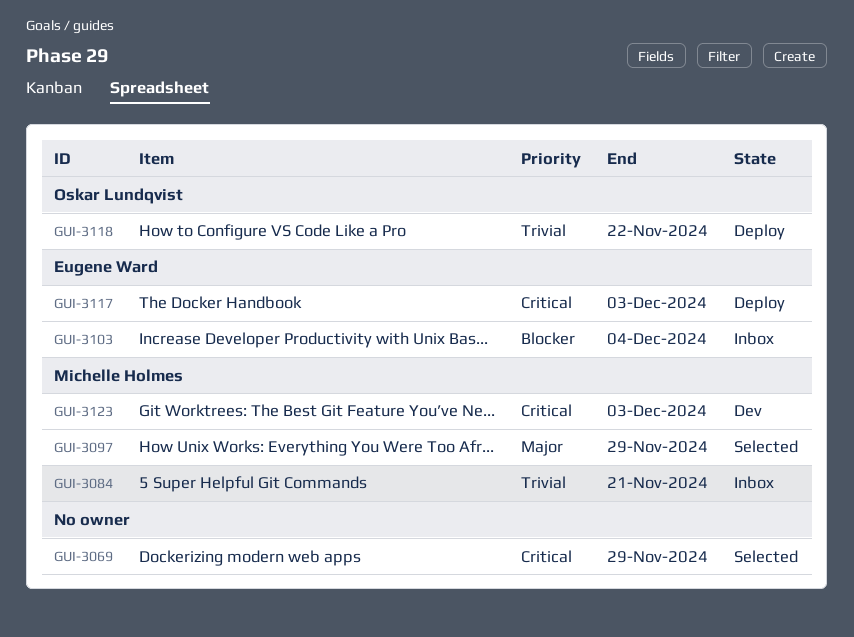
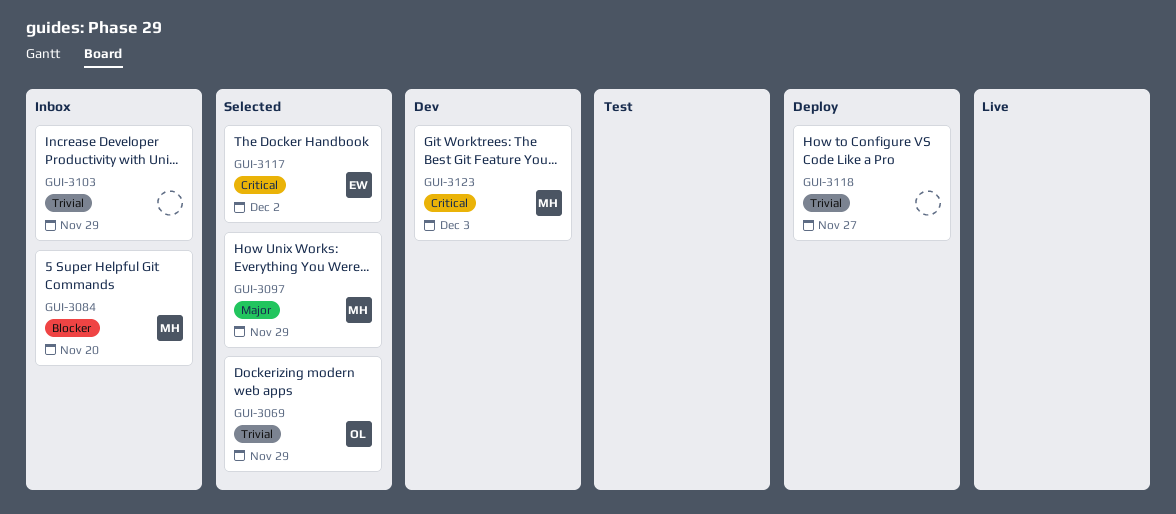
GUI-3069, owner: none -> Oskar Lundqvist
GUI-3069, priority: Critical -> Trivial
GUI-3084, priority: Trivial -> Blocker
GUI-3084, due: Nov 21 -> Nov 20
GUI-3103, owner: Eugene Ward -> none
GUI-3103, priority: Blocker -> Trivial
GUI-3103, due: Dec 4 -> Nov 29
GUI-3117, status: Deploy -> Selected
GUI-3117, due: Dec 3 -> Dec 2
GUI-3118, owner: Oskar Lundqvist -> none
GUI-3118, due: Nov 22 -> Nov 27

